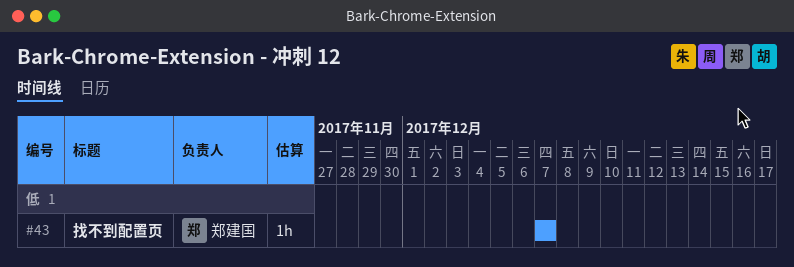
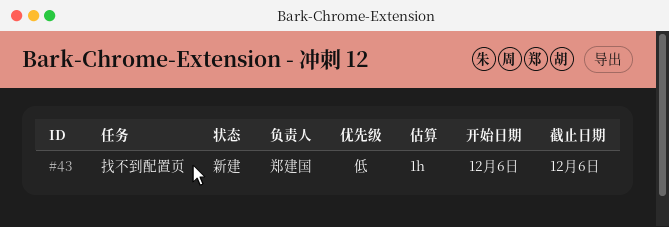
#43, start: Dec 7 -> Dec 6
#43, due: Dec 7 -> Dec 6

